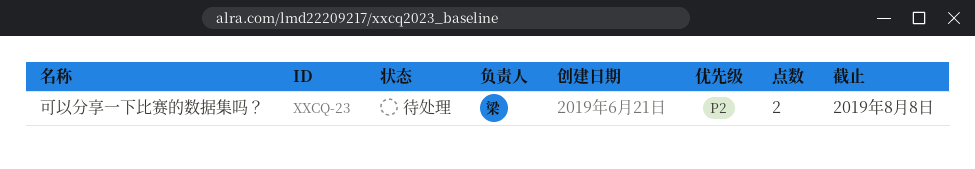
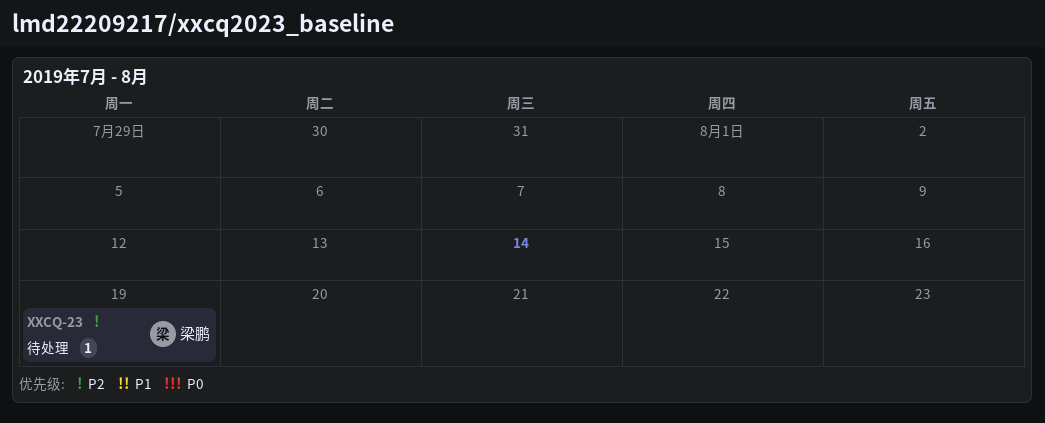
XXCQ-23, estimate: 2 -> 1
XXCQ-23, due: Aug 8 -> Aug 19

